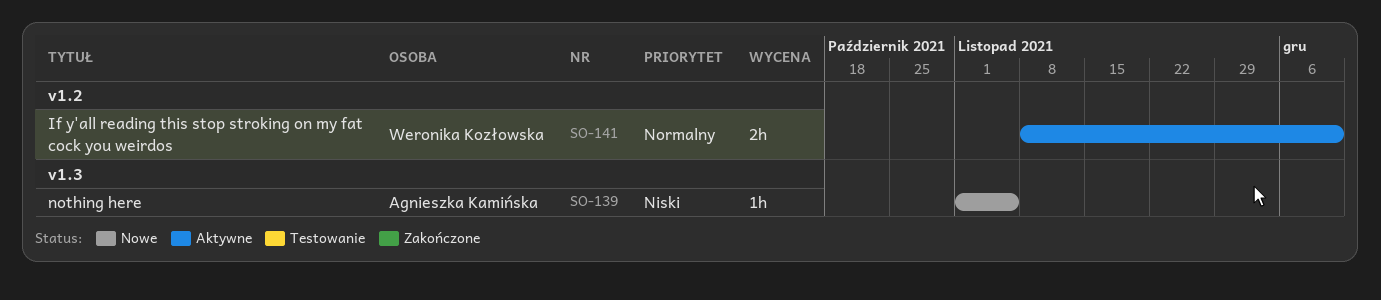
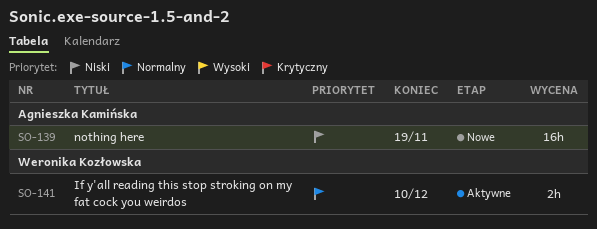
SO-139, estimate: 1h -> 16h
SO-139, due: Nov 5 -> Nov 19

